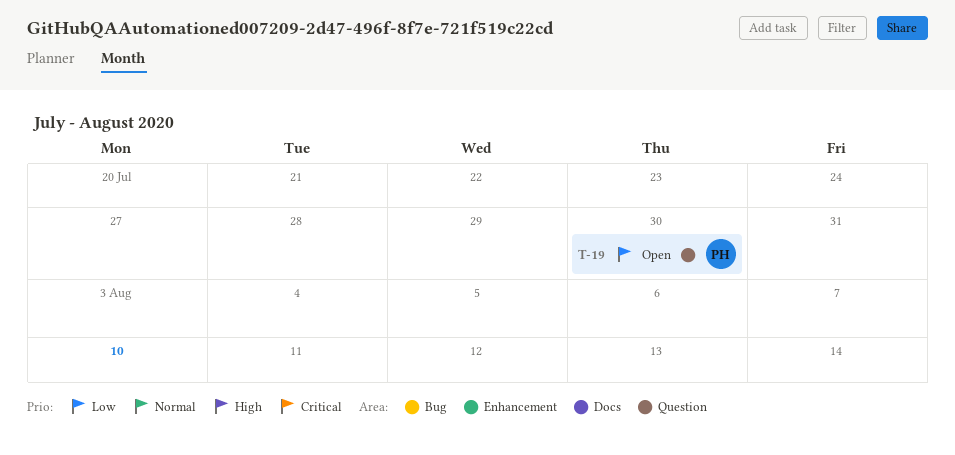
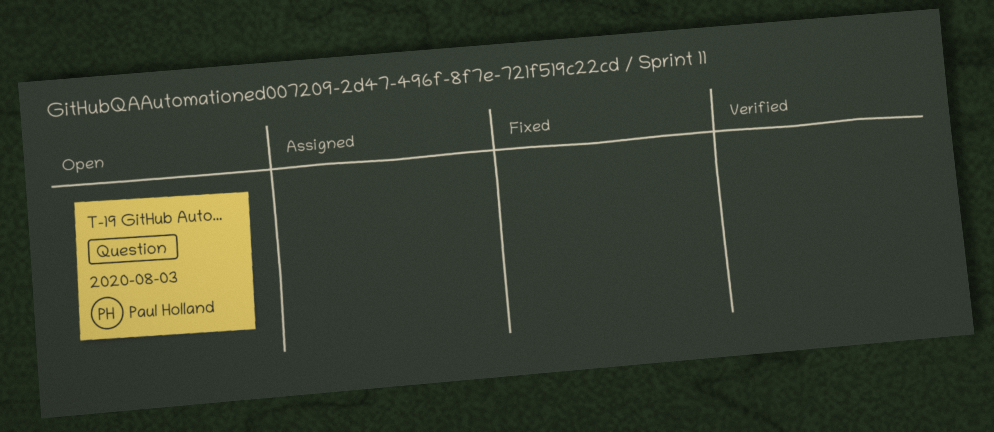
T-19, due: Jul 30 -> Aug 3

